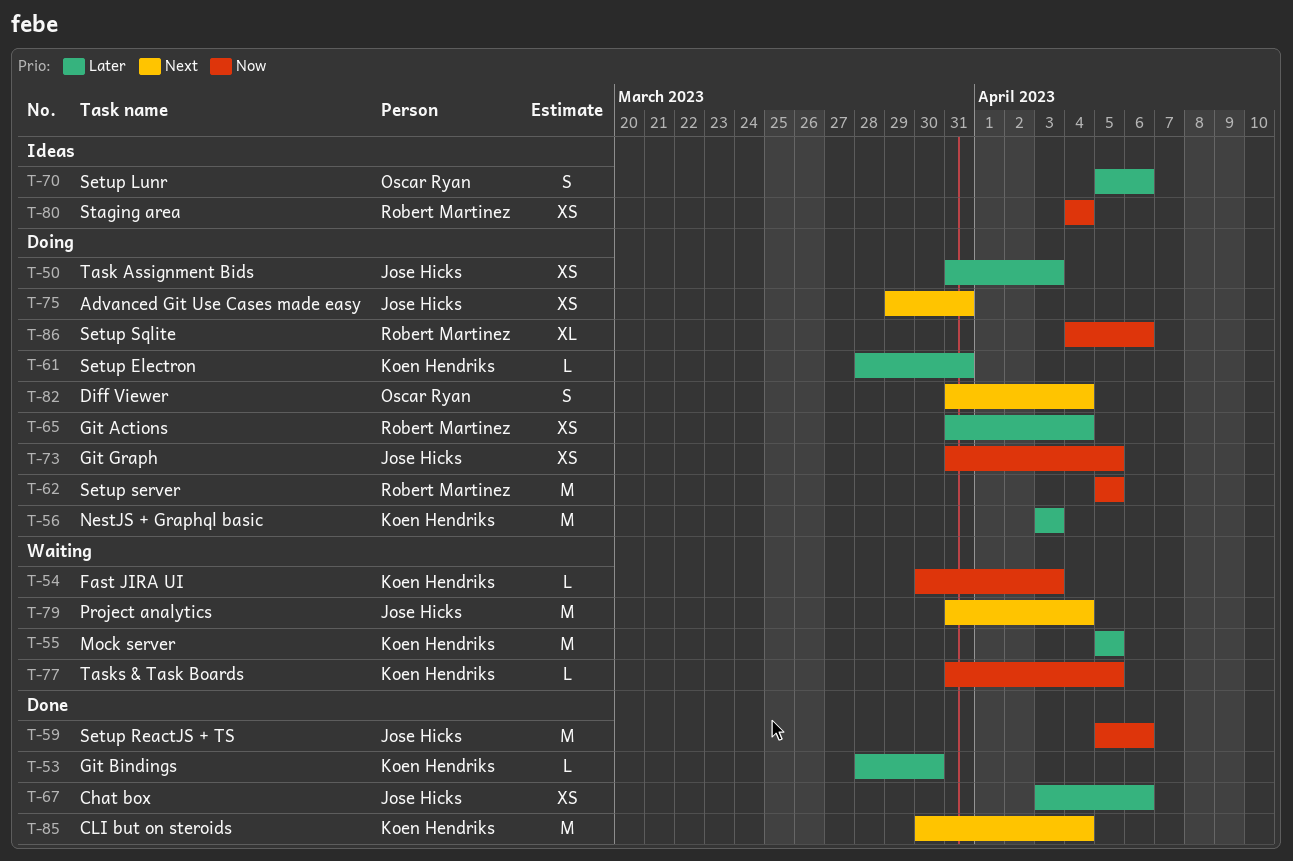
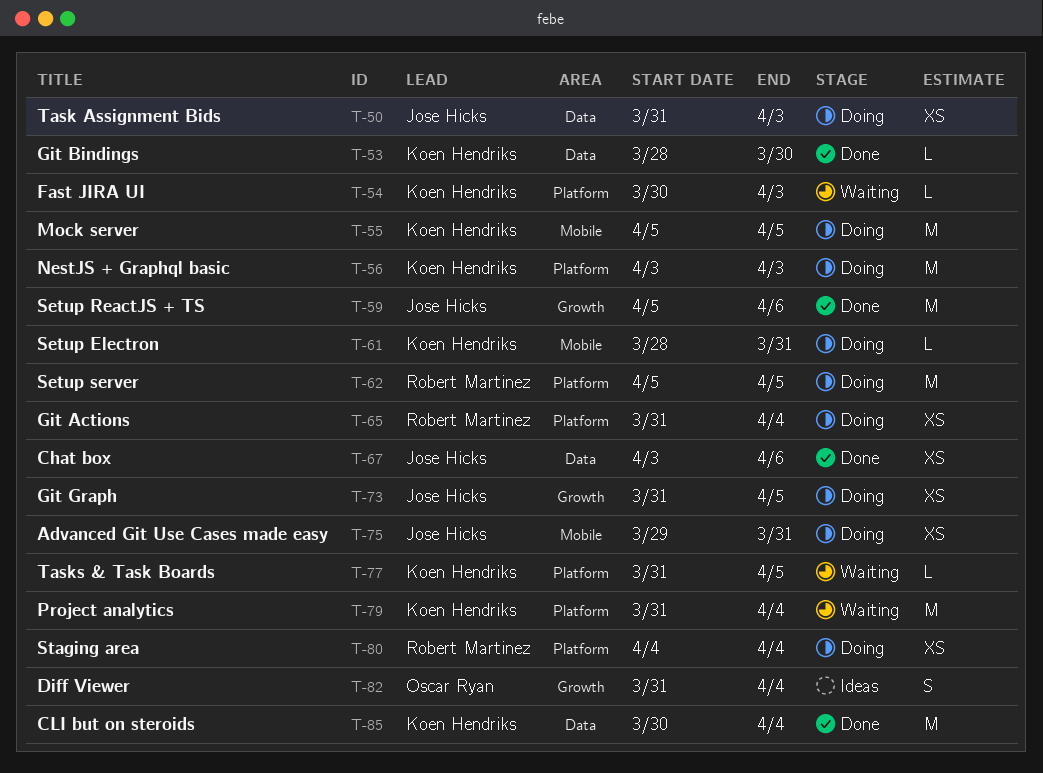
T-55, status: Waiting -> Doing
T-70: present -> none
T-79, owner: Jose Hicks -> Koen Hendriks
T-80, status: Ideas -> Doing
T-82, status: Doing -> Ideas
T-86: present -> none

